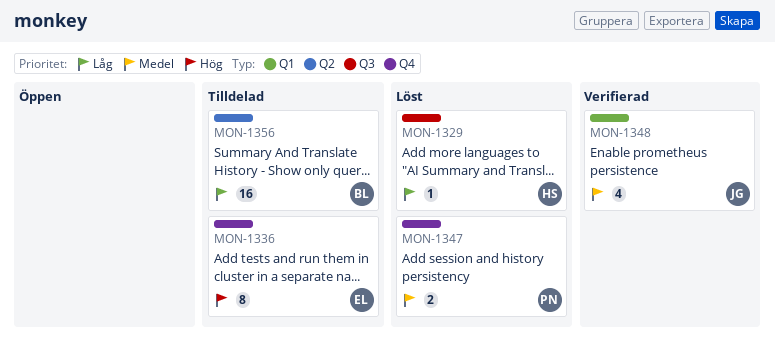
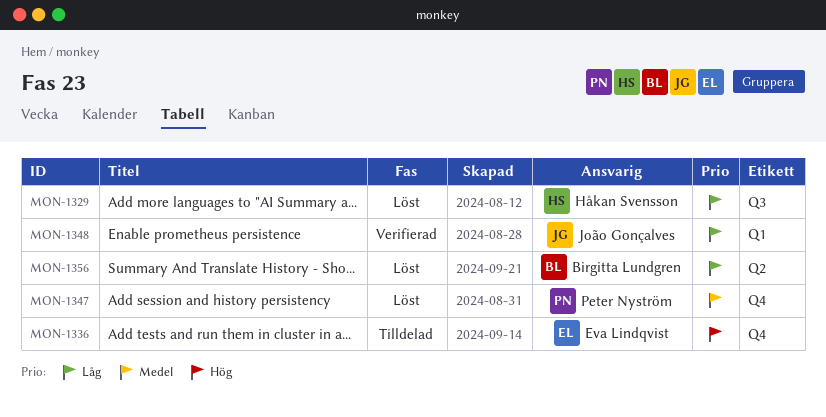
MON-1348, priority: Medel -> Låg
MON-1356, status: Tilldelad -> Löst

